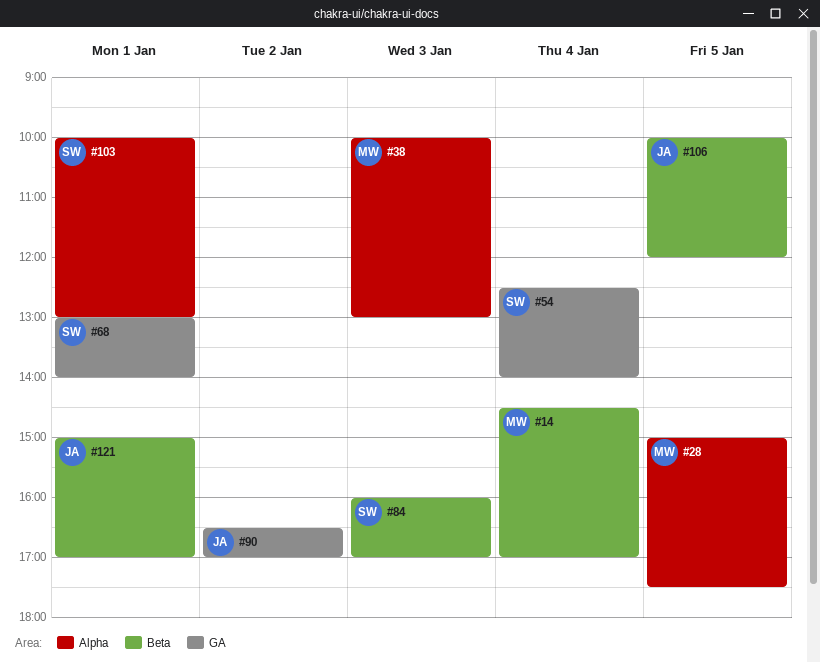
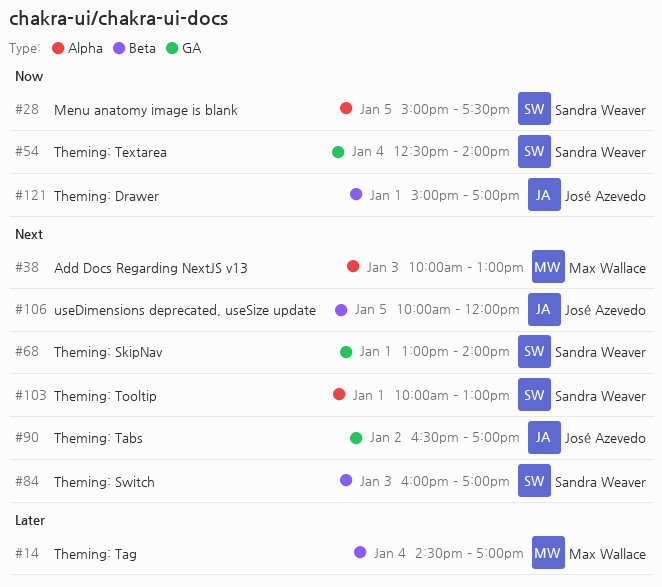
#28, owner: Max Wallace -> Sandra Weaver

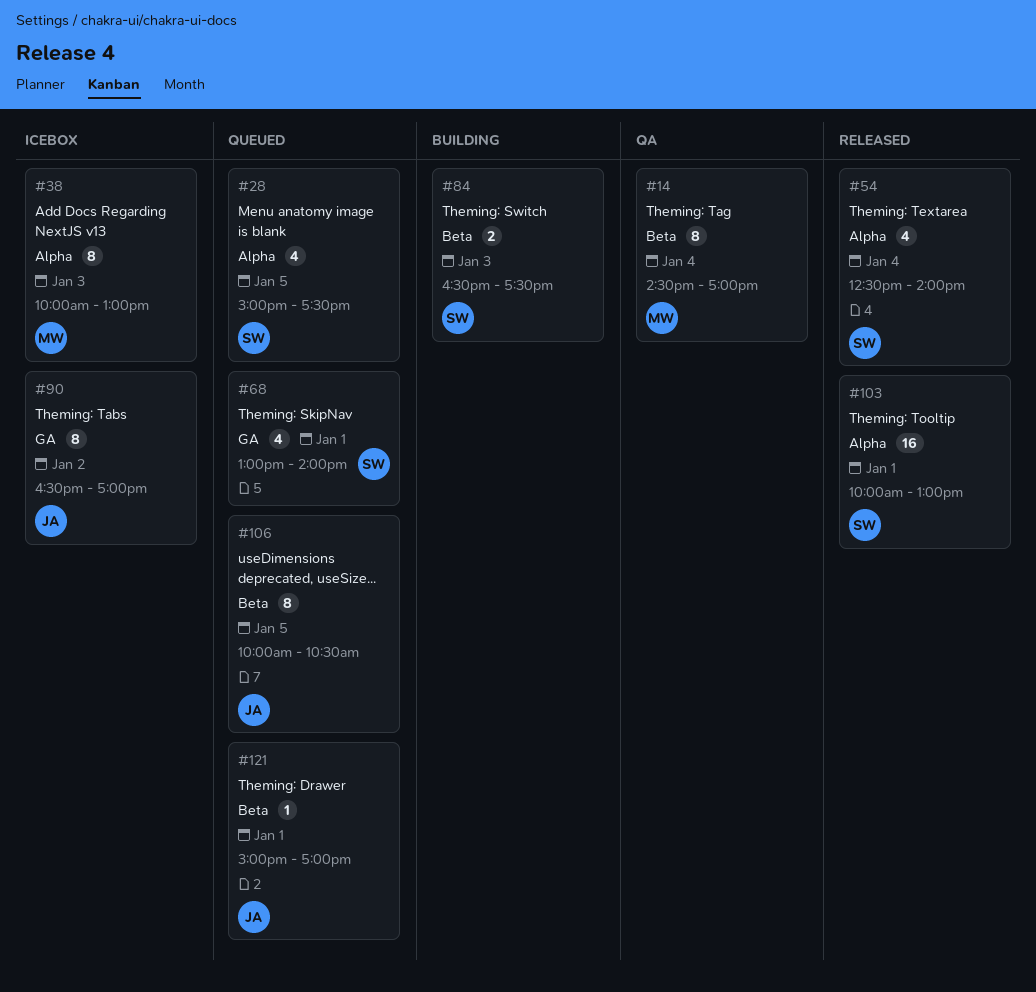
#54, label: GA -> Alpha
#84, begins: 16:00 -> 16:30
#84, ends: 17:00 -> 17:30
#106, ends: 12:00 -> 10:30

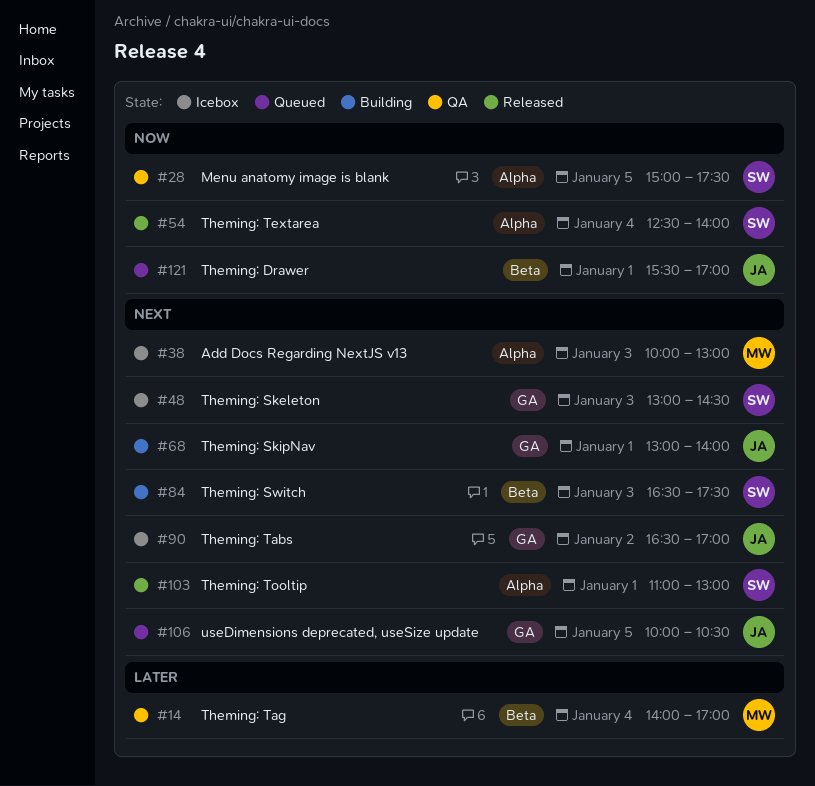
#14, begins: 14:30 -> 14:00
#28, status: Queued -> QA
#48: none -> present
#68, status: Queued -> Building
#68, owner: SW -> JA
#103, begins: 10:00 -> 11:00
#106, label: Beta -> GA
#121, begins: 15:00 -> 15:30

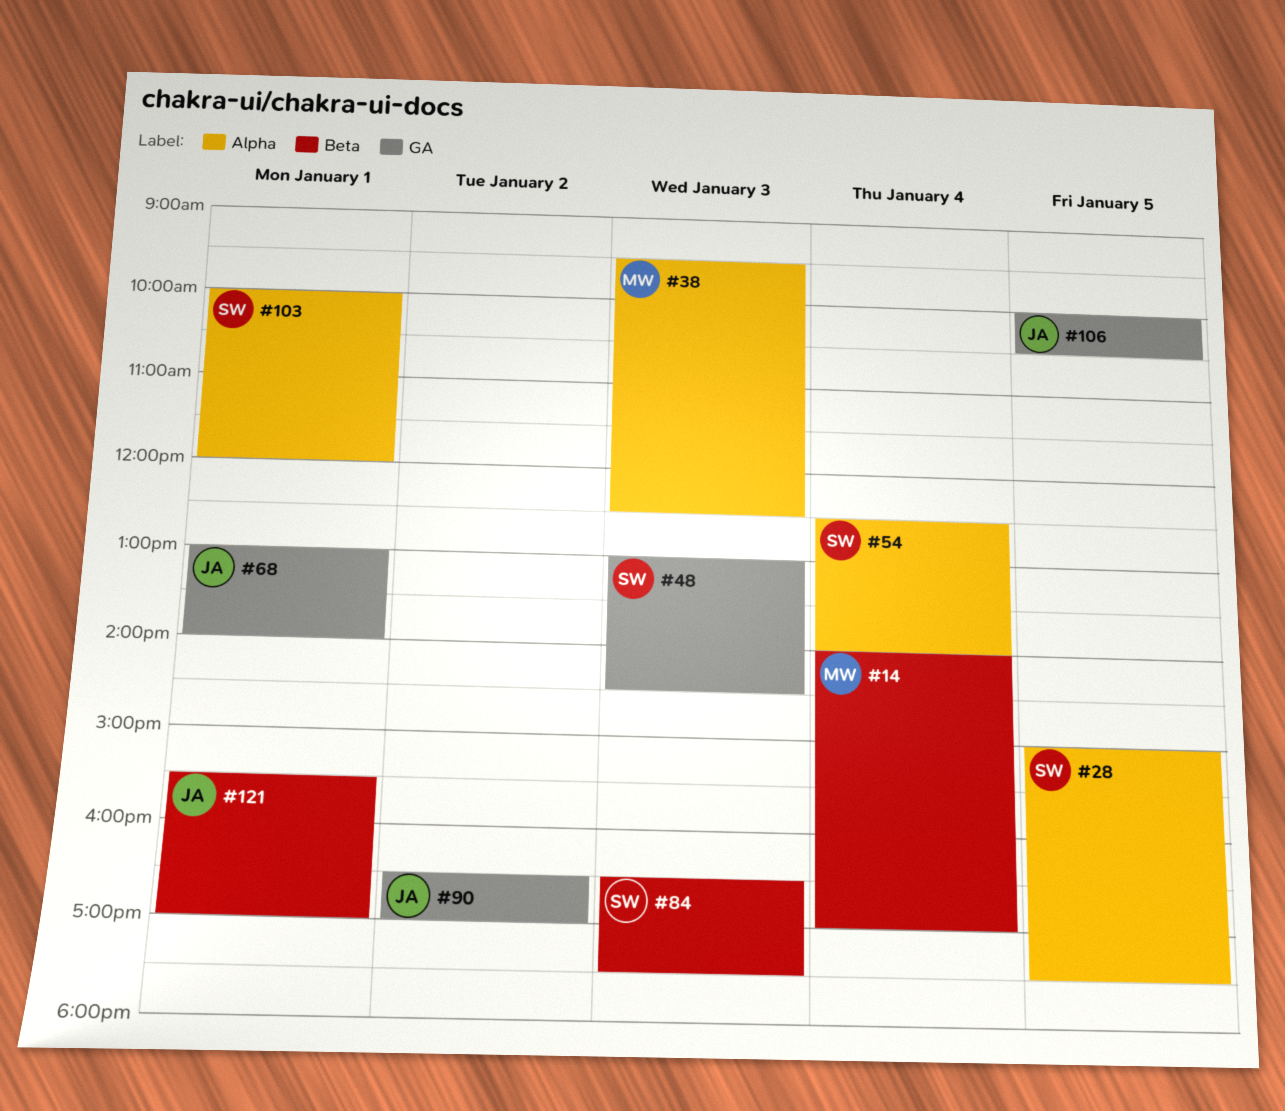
#38, begins: 10:00 -> 09:30
#38, ends: 13:00 -> 12:30
#103, begins: 11:00 -> 10:00
#103, ends: 13:00 -> 12:00

